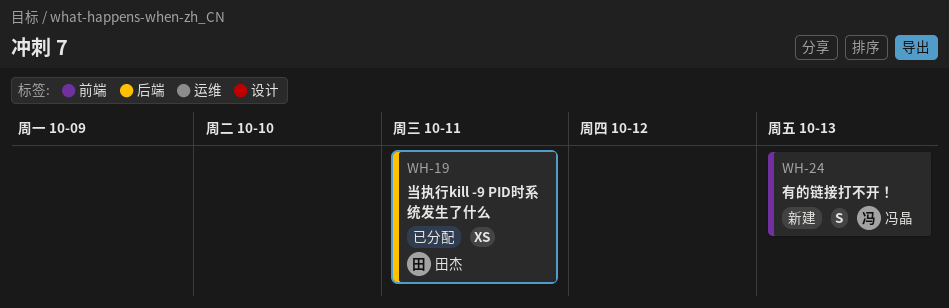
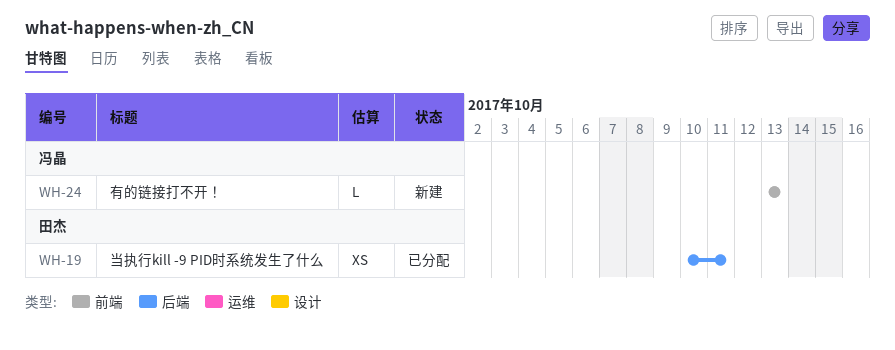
WH-24, estimate: S -> L

